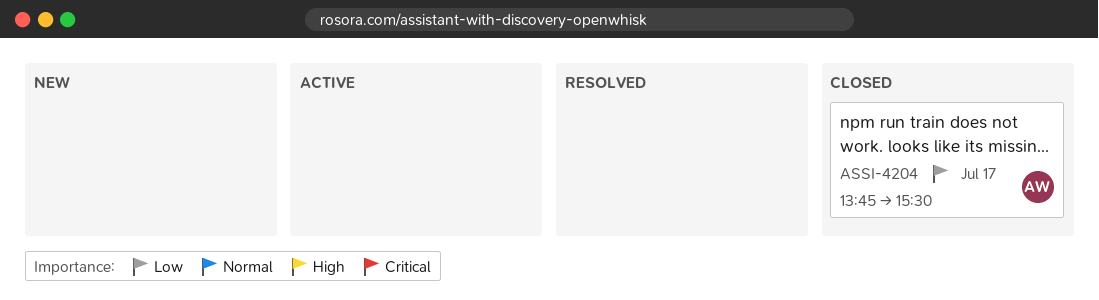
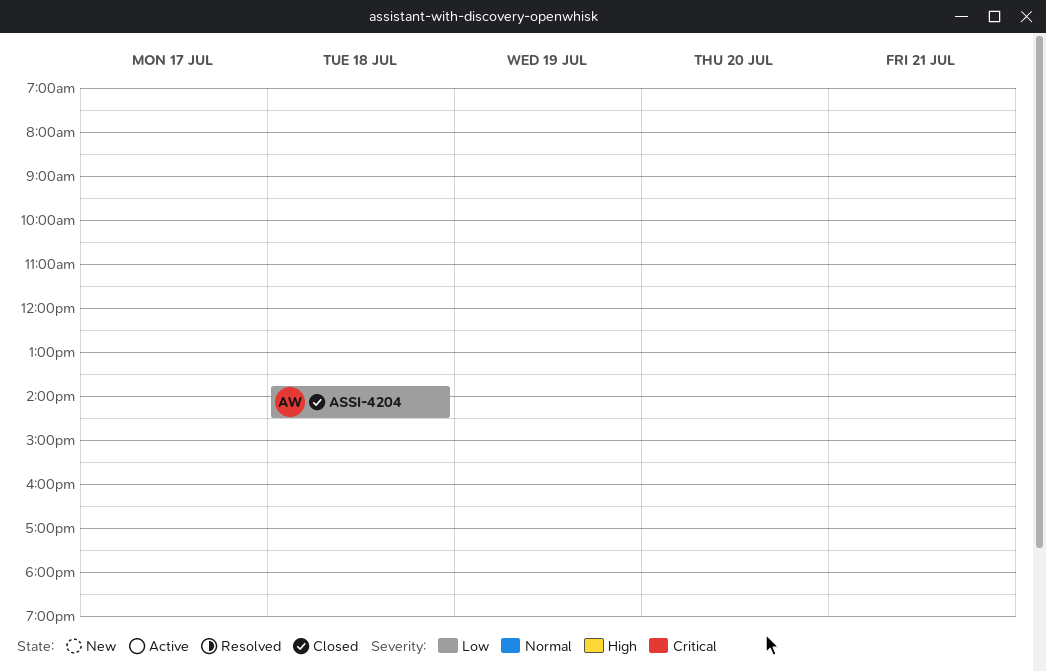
ASSI-4204, day: Jul 17 -> Jul 18
ASSI-4204, ends: 15:30 -> 14:30

